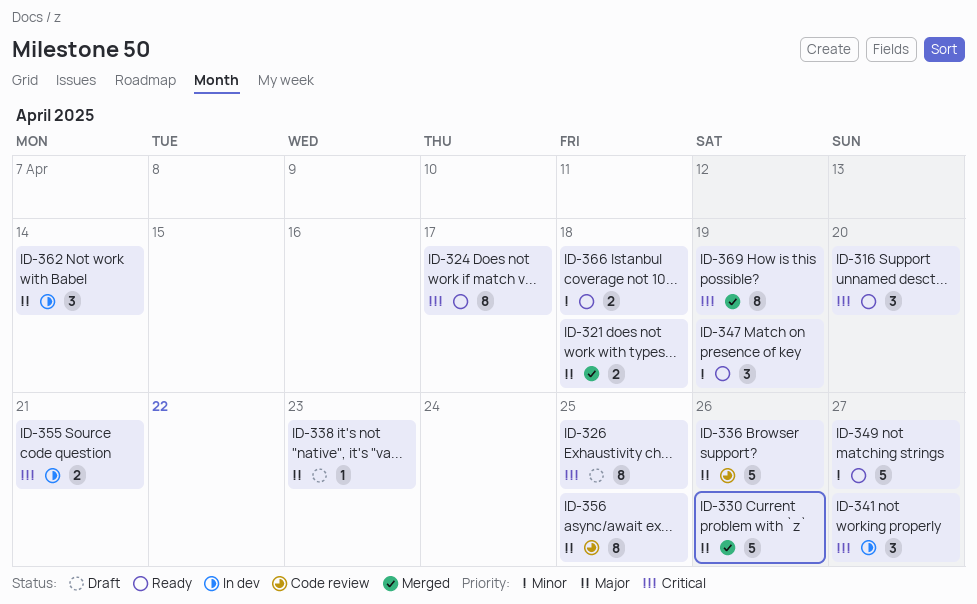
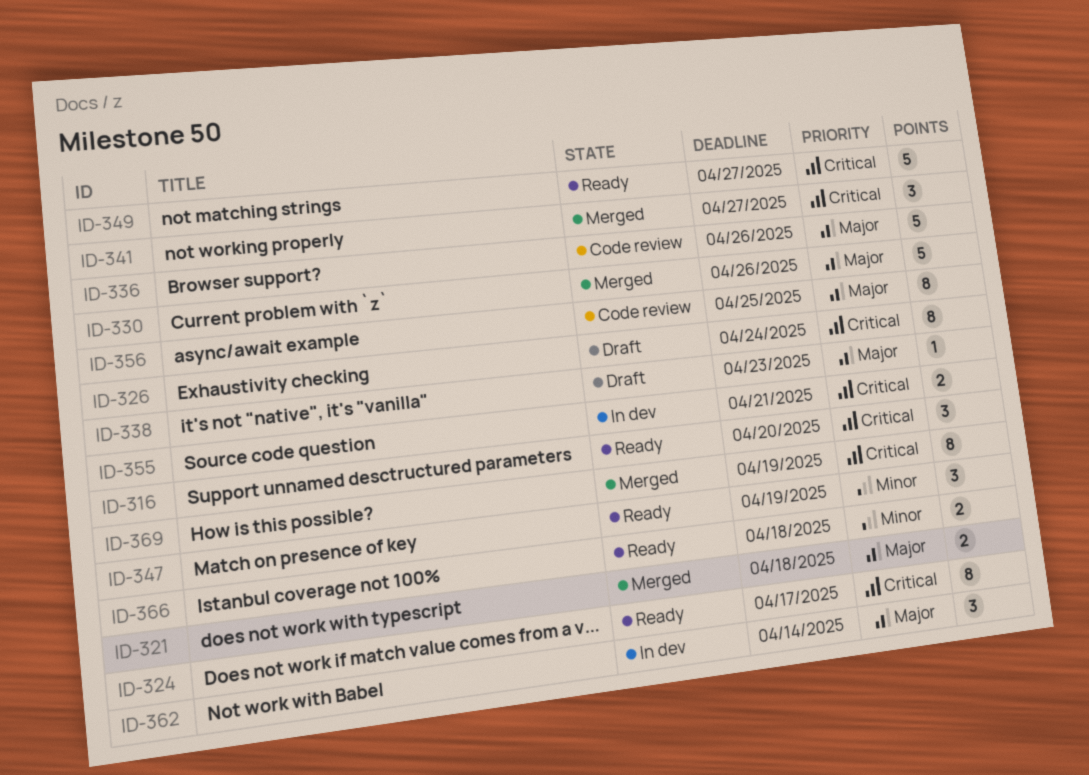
ID-326, due: Apr 25 -> Apr 24
ID-341, status: In dev -> Merged
ID-349, priority: Minor -> Critical

